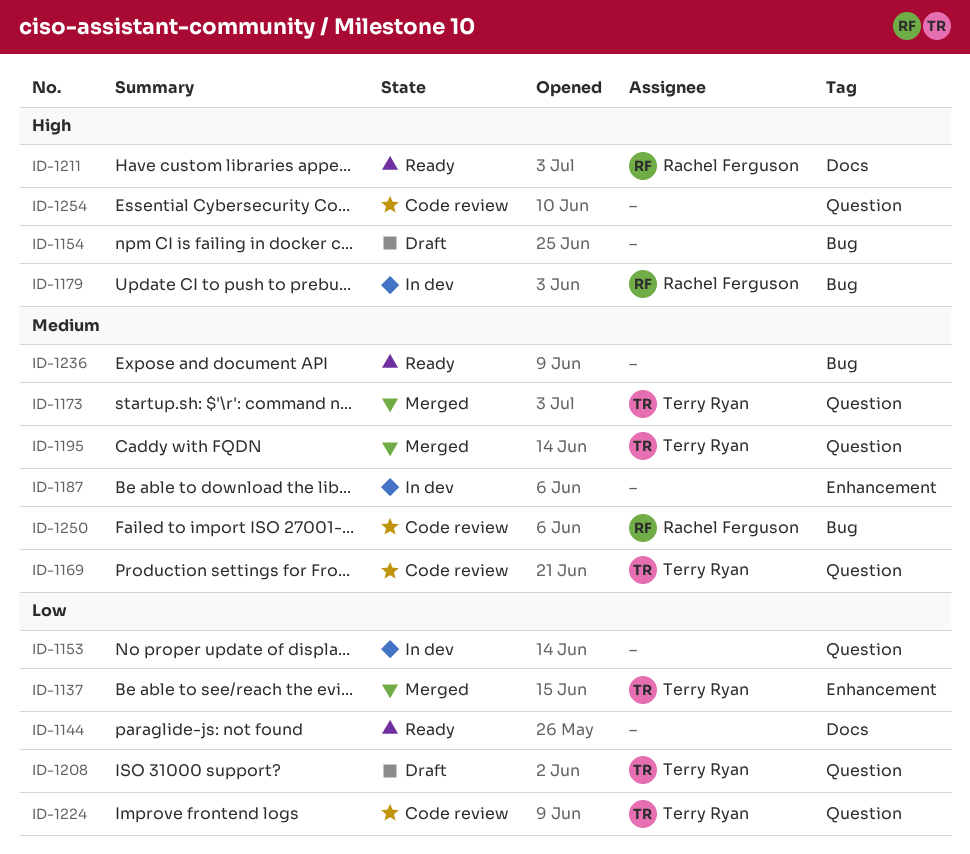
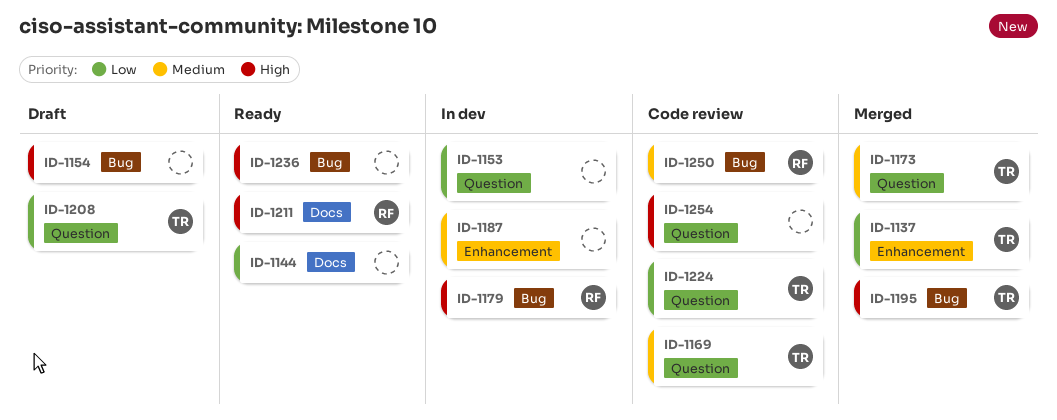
ID-1195, priority: Medium -> High
ID-1195, label: Question -> Bug
ID-1236, priority: Medium -> High

